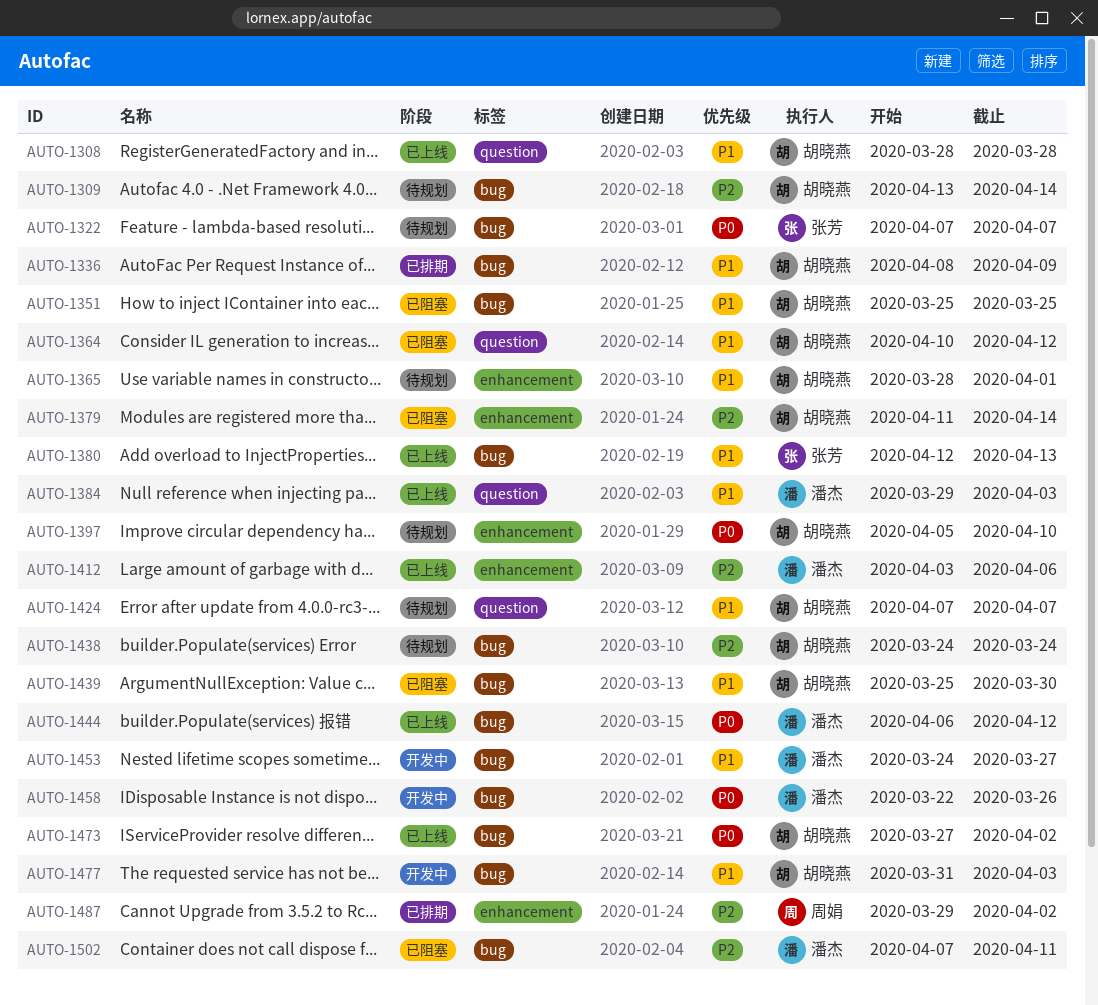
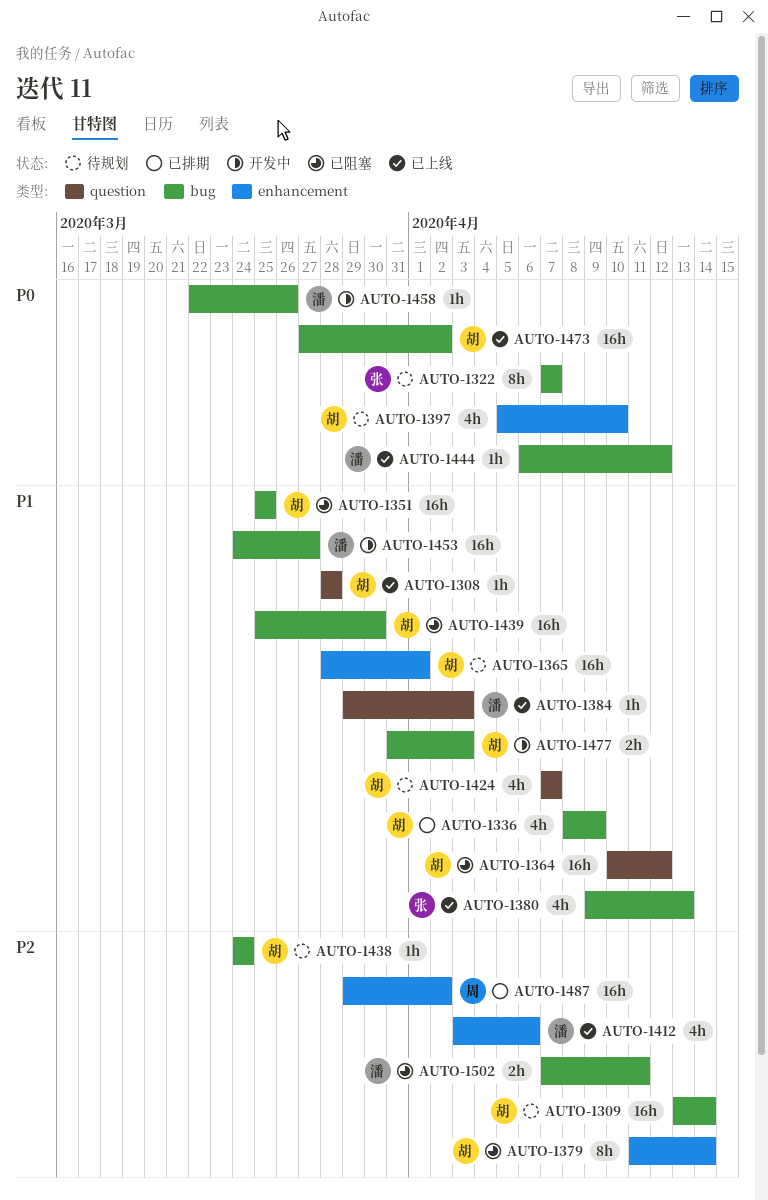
AUTO-1380, start: Apr 12 -> Apr 9

